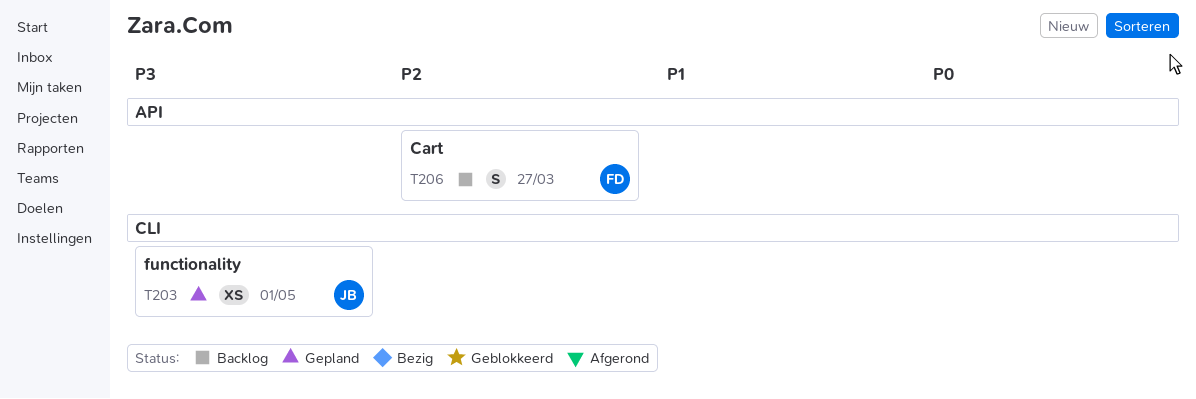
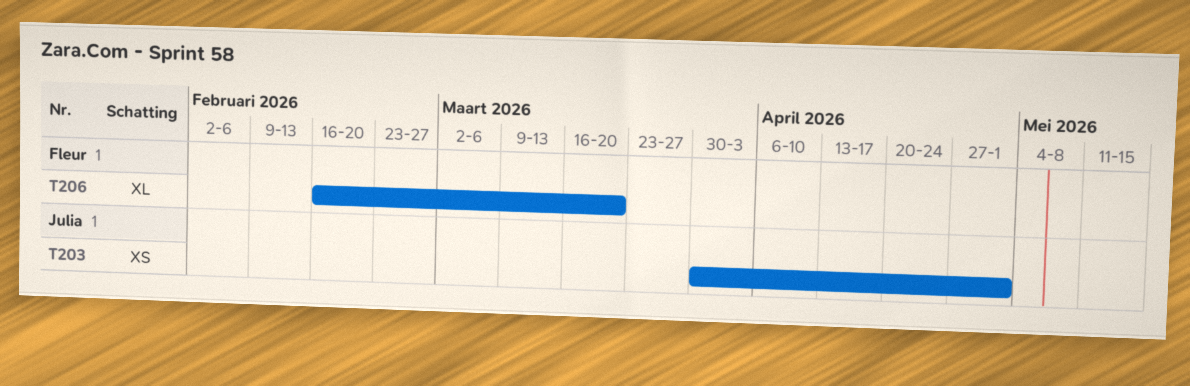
T206, estimate: S -> XL
T206, due: Mar 27 -> Mar 20

